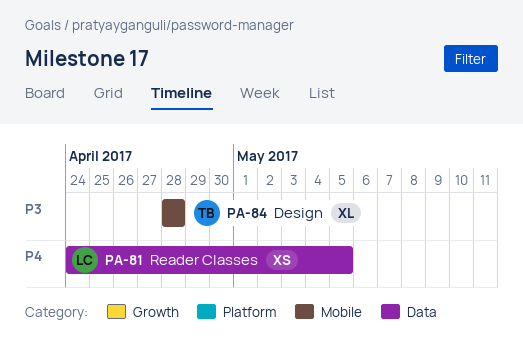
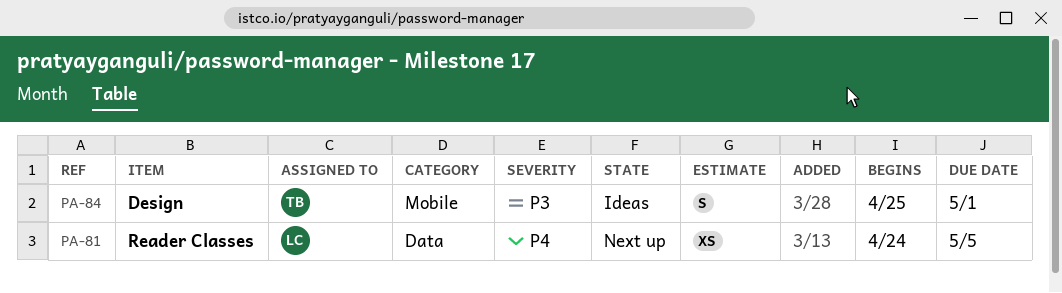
PA-84, estimate: XL -> S
PA-84, start: Apr 28 -> Apr 25
PA-84, due: Apr 28 -> May 1

